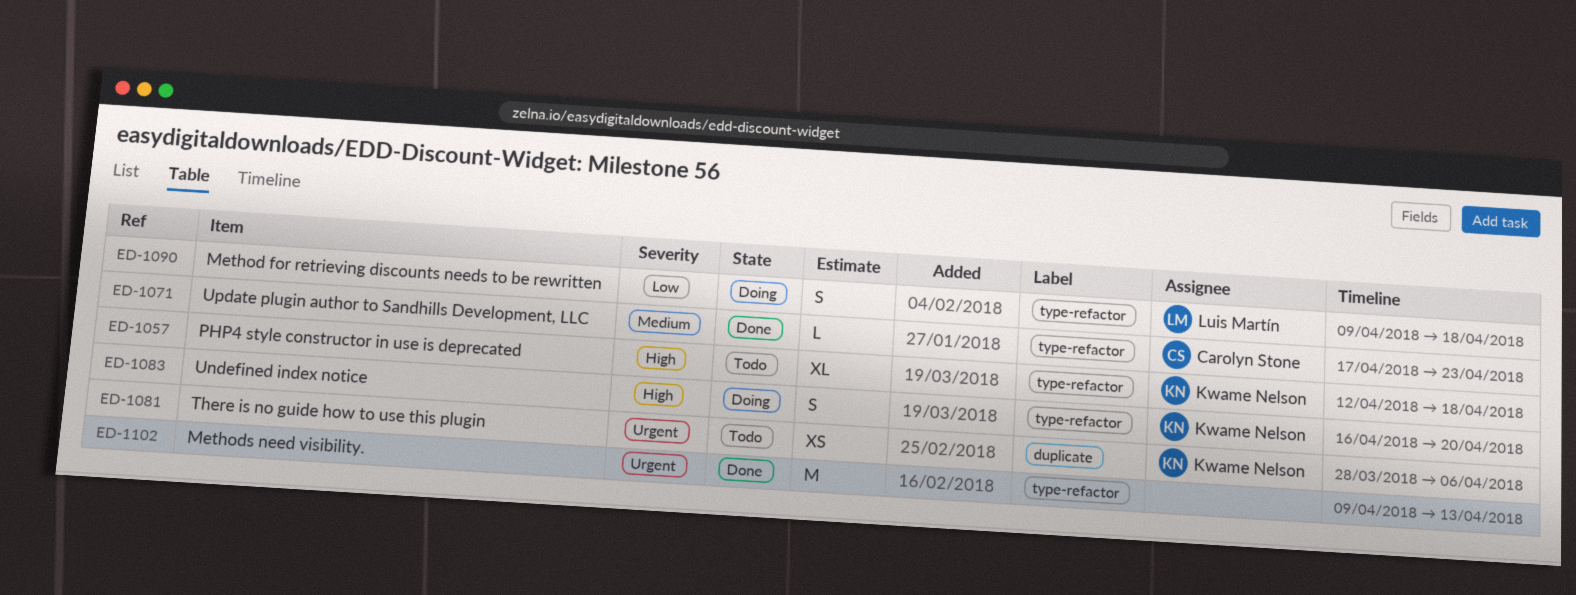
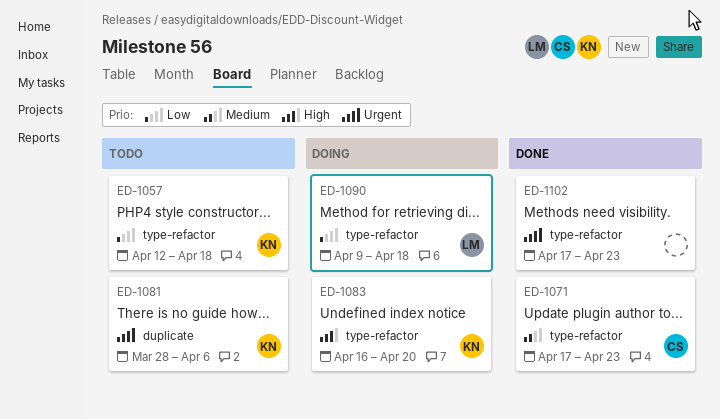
ED-1057, priority: High -> Low
ED-1102, start: Apr 9 -> Apr 17
ED-1102, due: Apr 13 -> Apr 23

